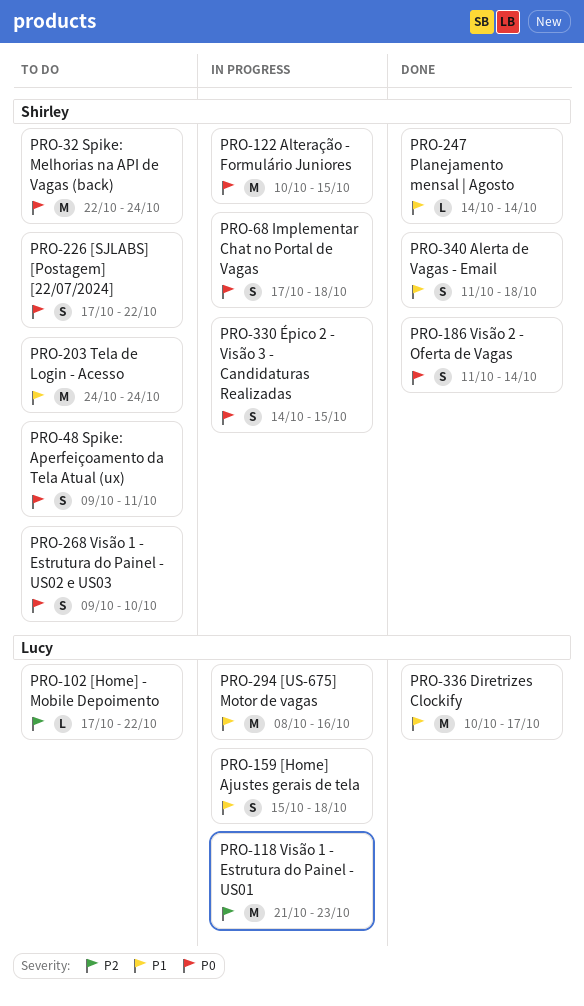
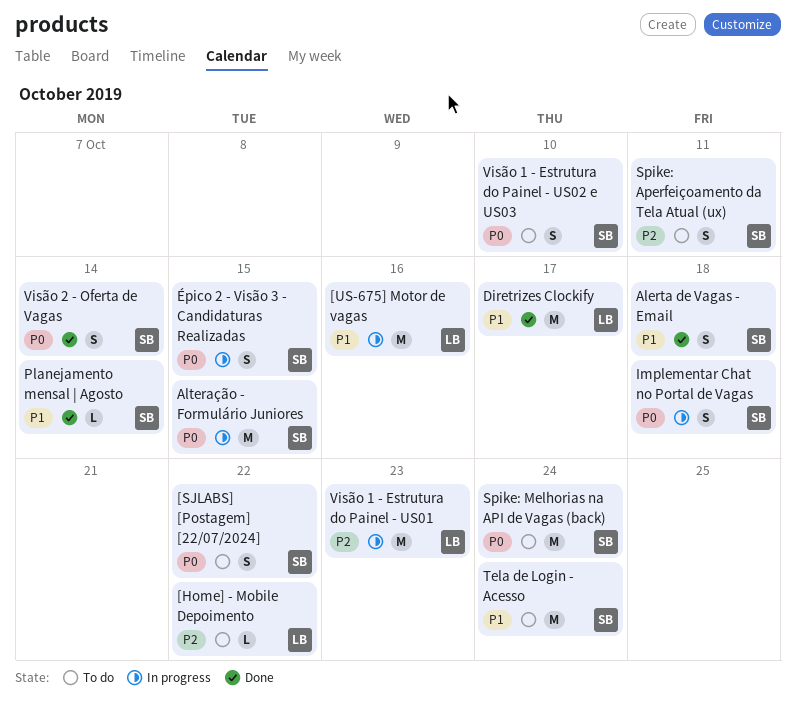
[Home] Ajustes gerais de tela: present -> none
Spike: Aperfeiçoamento da Tela Atual (ux), priority: P0 -> P2

